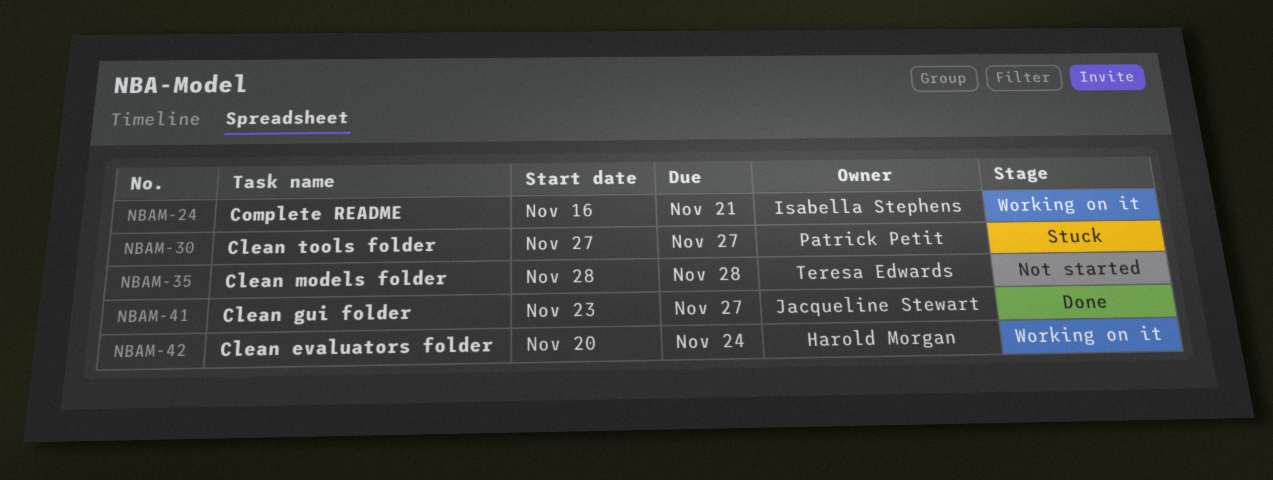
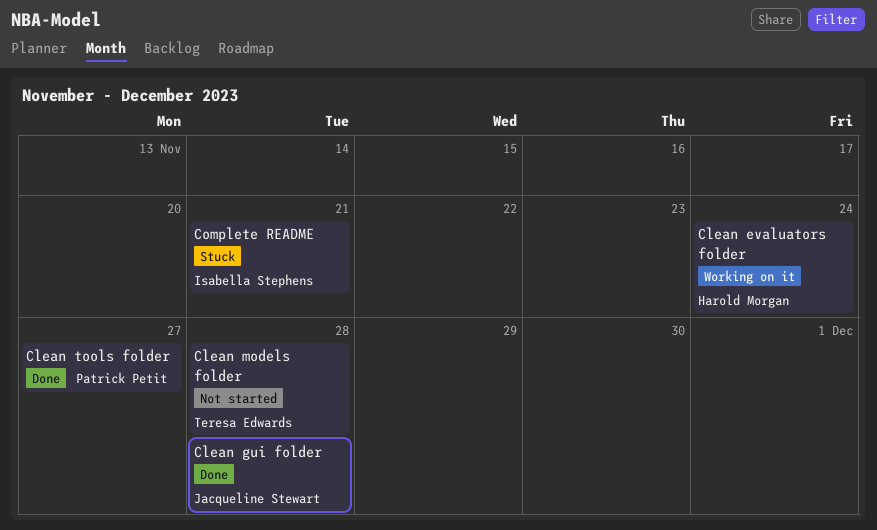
Clean gui folder, due: Nov 27 -> Nov 28
Clean tools folder, status: Stuck -> Done
Complete README, status: Working on it -> Stuck

